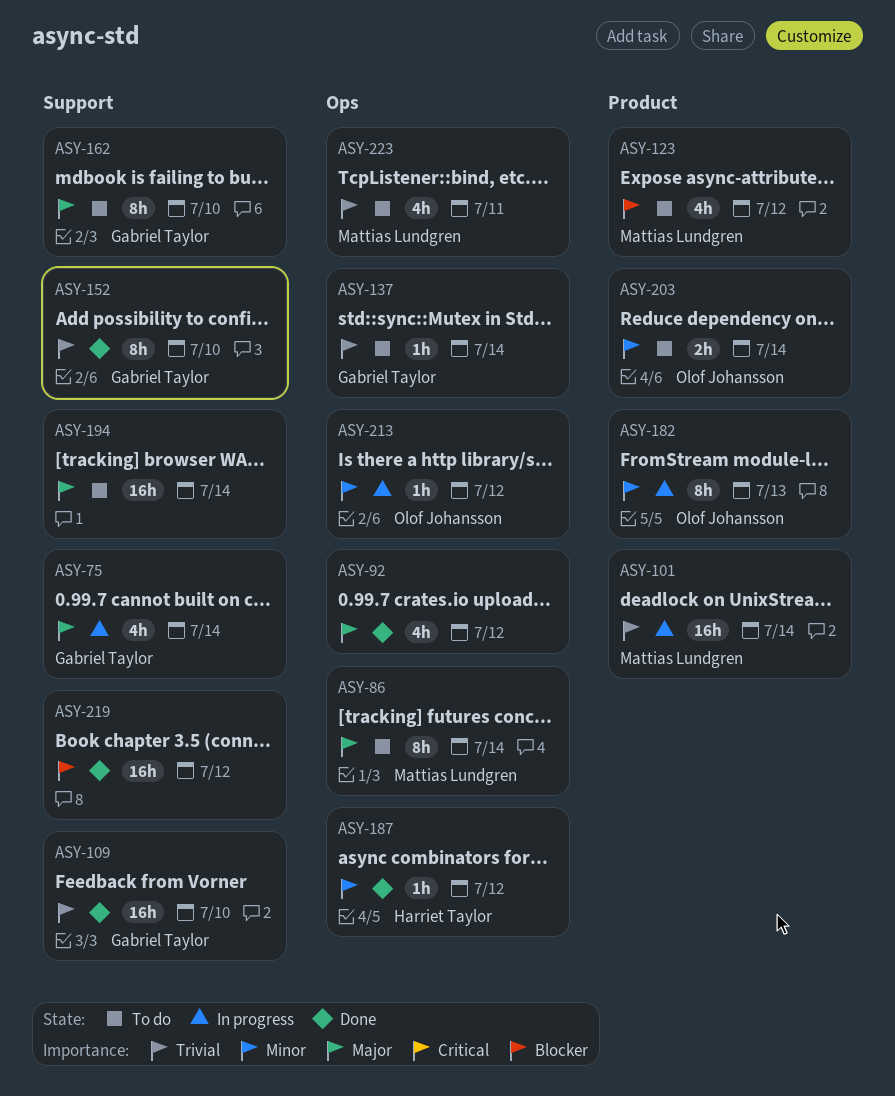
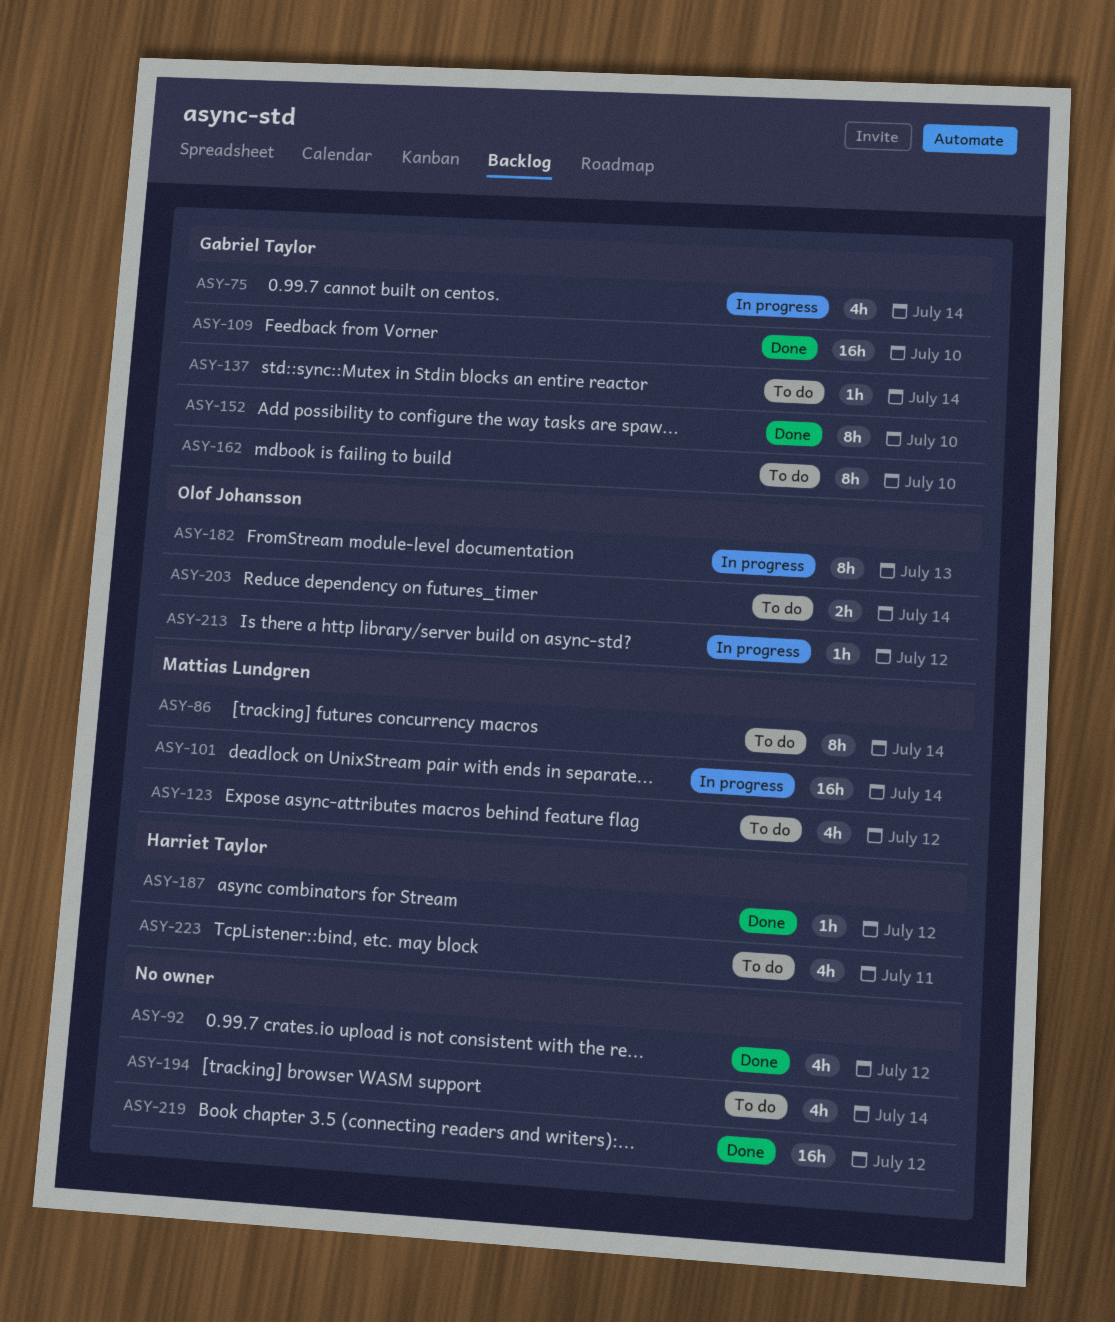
ASY-194, estimate: 16h -> 4h
ASY-223, owner: Mattias Lundgren -> Harriet Taylor

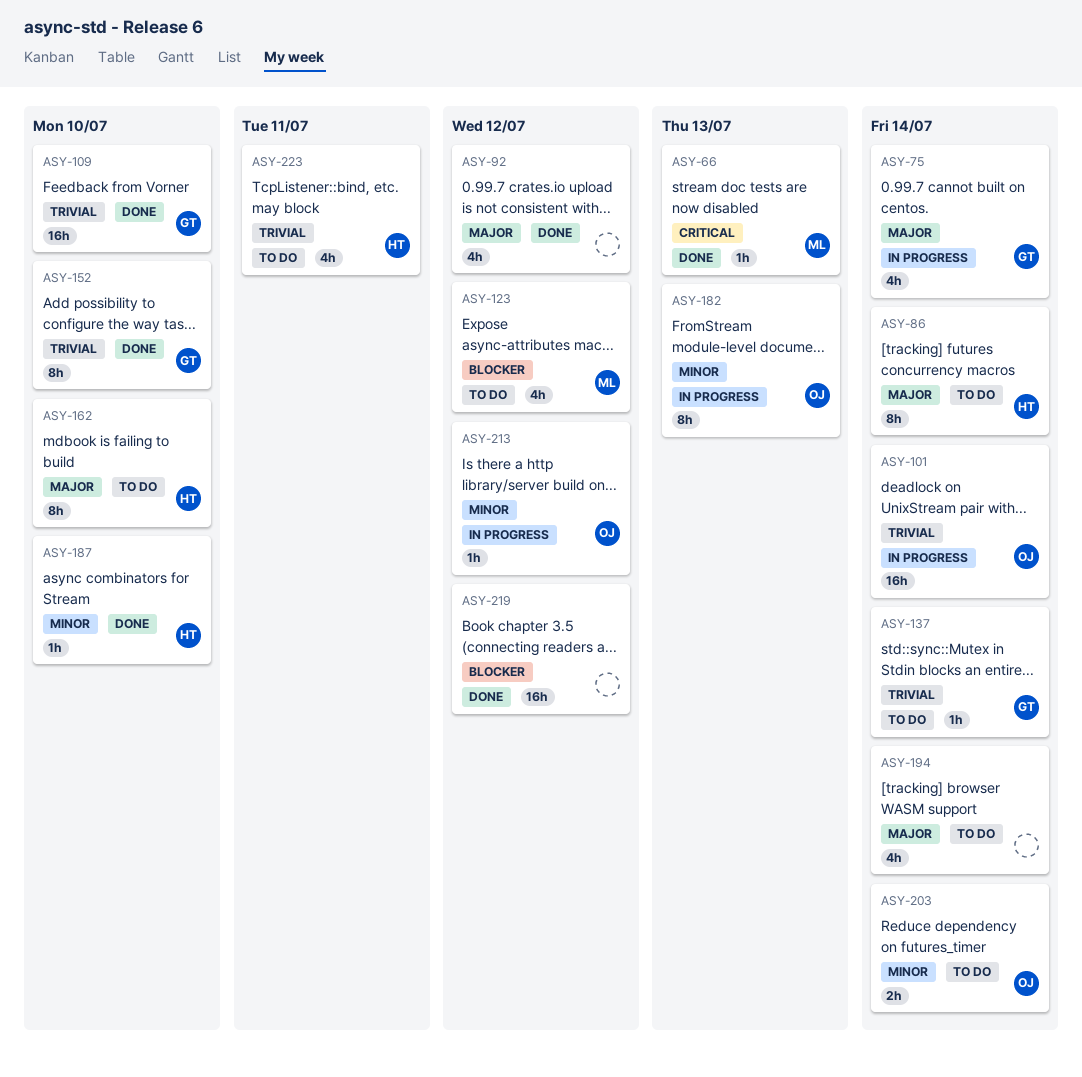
ASY-66: none -> present
ASY-86, owner: Mattias Lundgren -> Harriet Taylor
ASY-101, owner: Mattias Lundgren -> Olof Johansson
ASY-162, owner: Gabriel Taylor -> Harriet Taylor
ASY-187, due: Jul 12 -> Jul 10

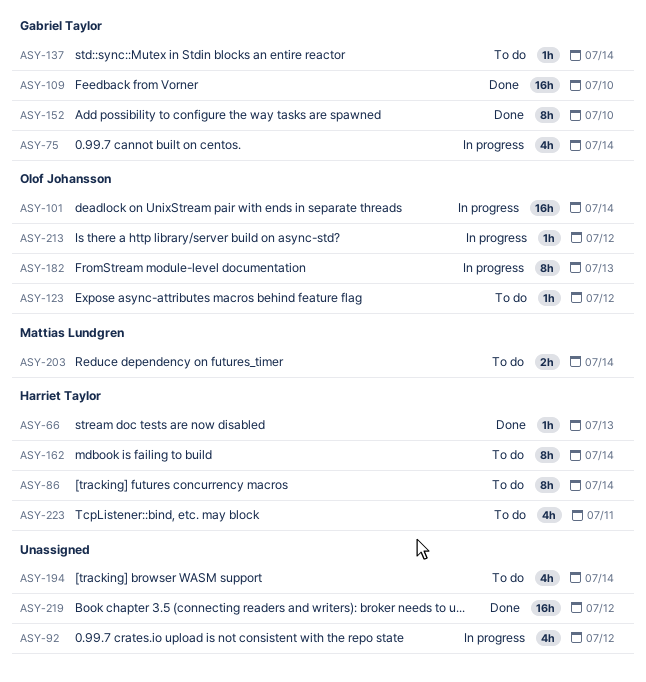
ASY-66, owner: Mattias Lundgren -> Harriet Taylor
ASY-92, status: Done -> In progress
ASY-123, owner: Mattias Lundgren -> Olof Johansson
ASY-123, estimate: 4h -> 1h
ASY-162, due: Jul 10 -> Jul 14
ASY-187: present -> none
ASY-203, owner: Olof Johansson -> Mattias Lundgren

